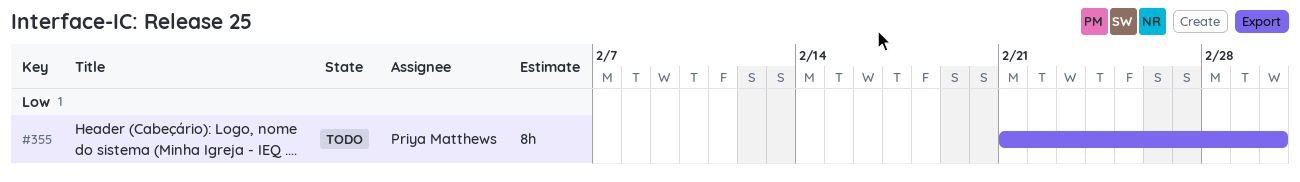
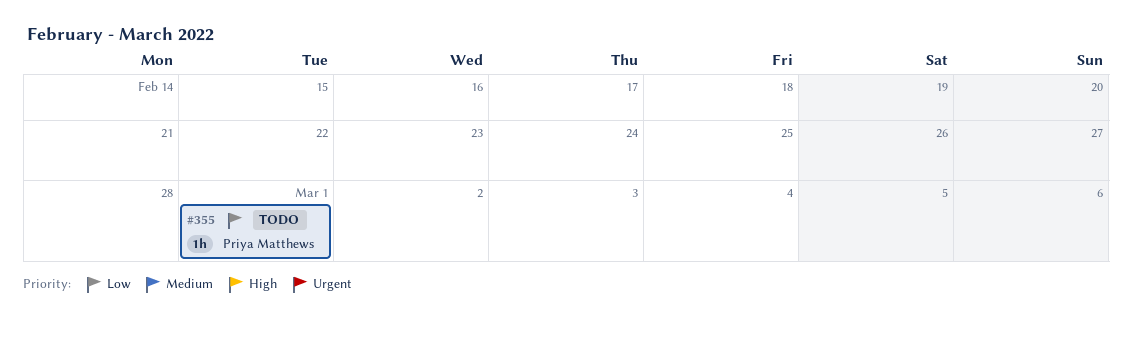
#355, estimate: 8h -> 1h
#355, due: Mar 2 -> Mar 1

